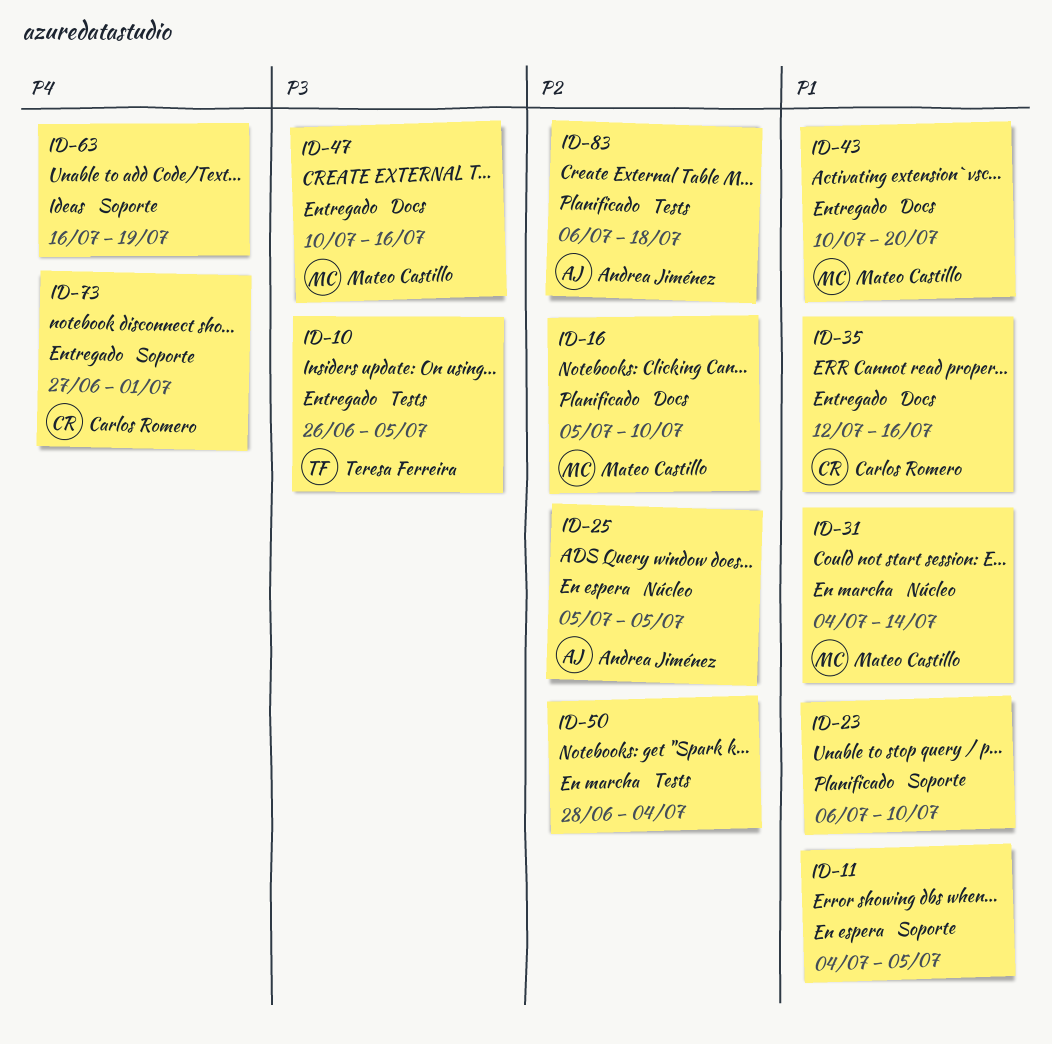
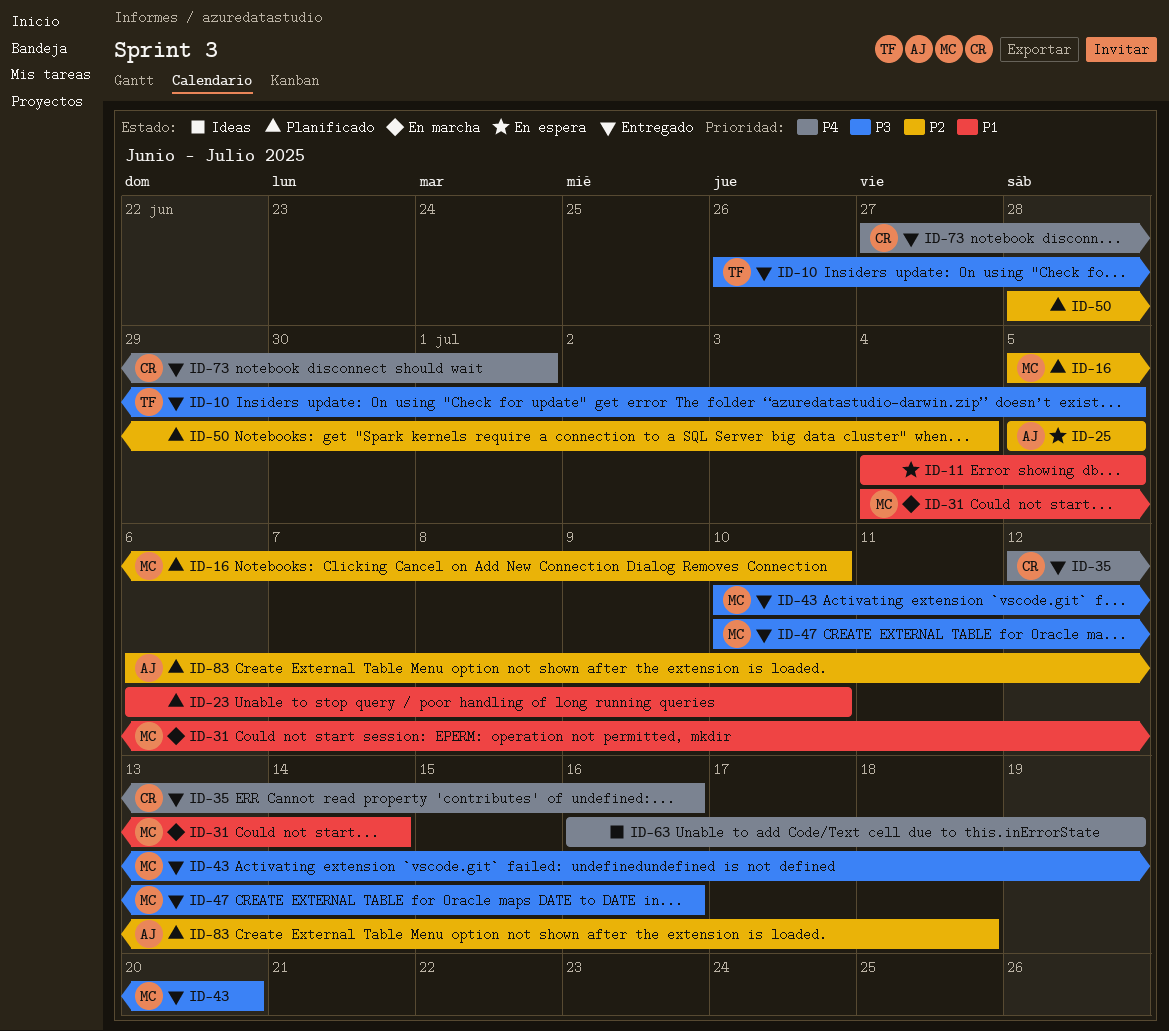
ID-35, priority: P1 -> P4
ID-43, priority: P1 -> P3
ID-50, status: En marcha -> Planificado

